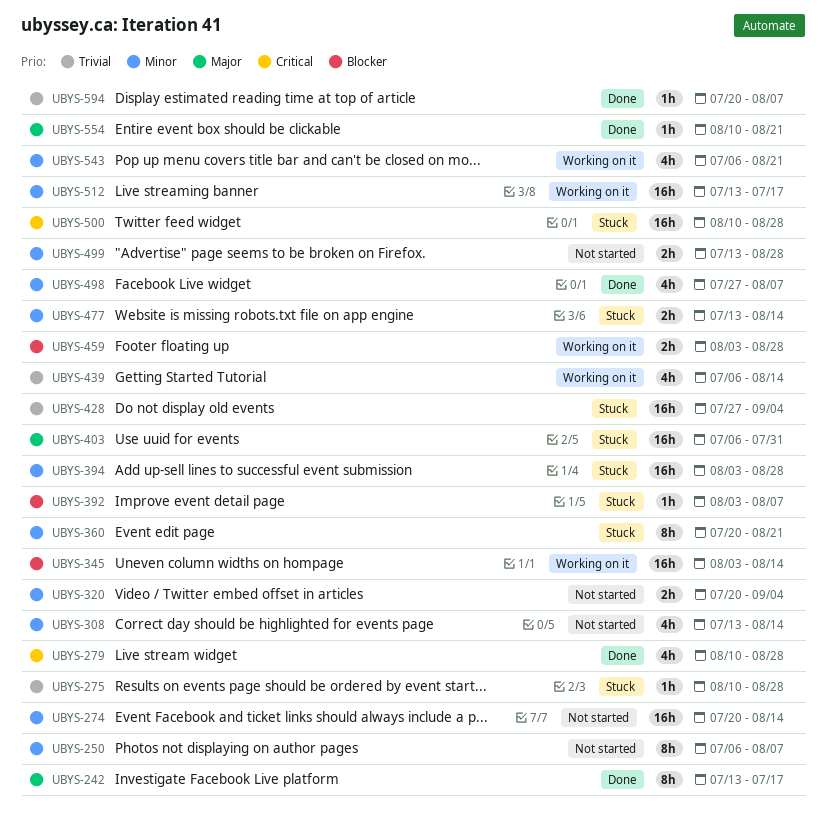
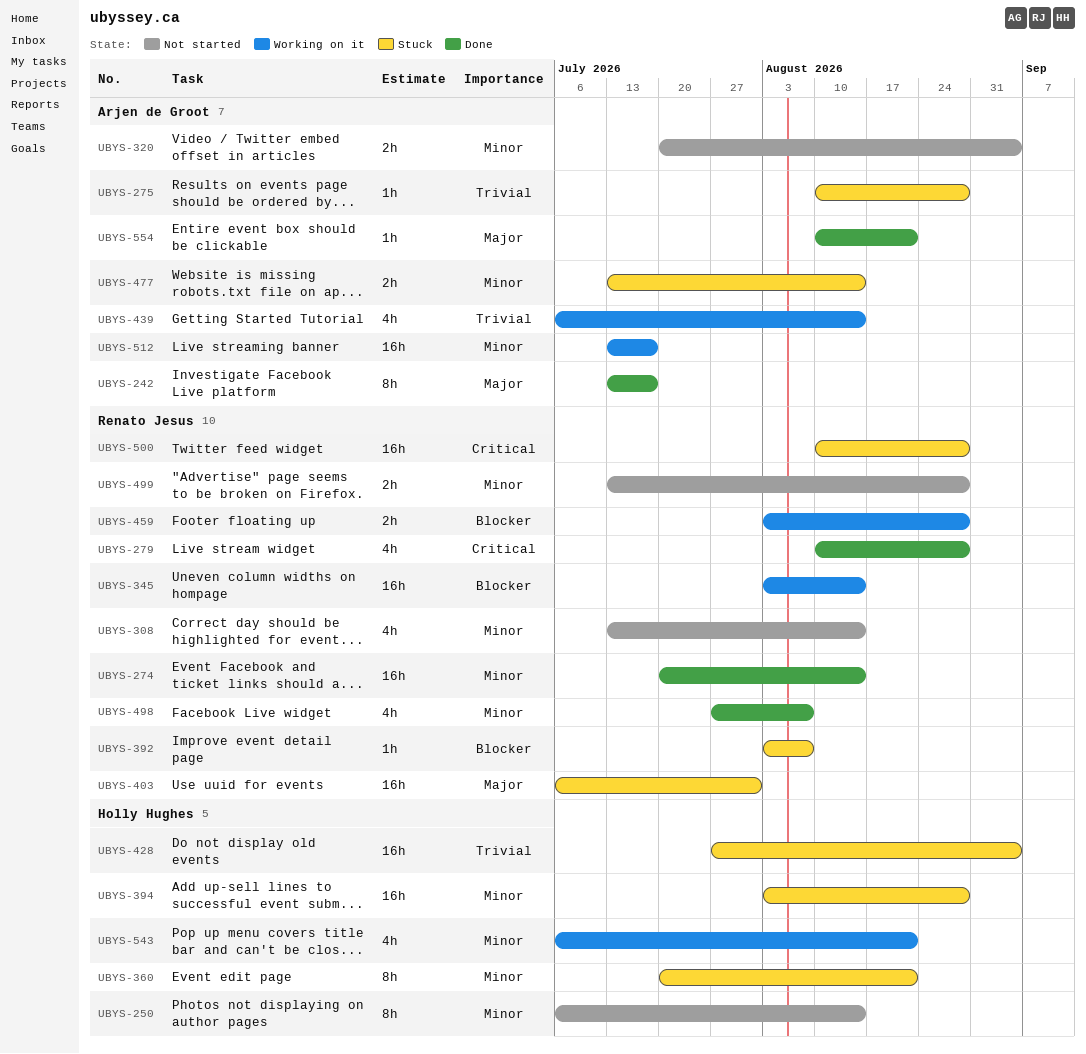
UBYS-250, due: Aug 7 -> Aug 14
UBYS-274, status: Not started -> Done
UBYS-594: present -> none

